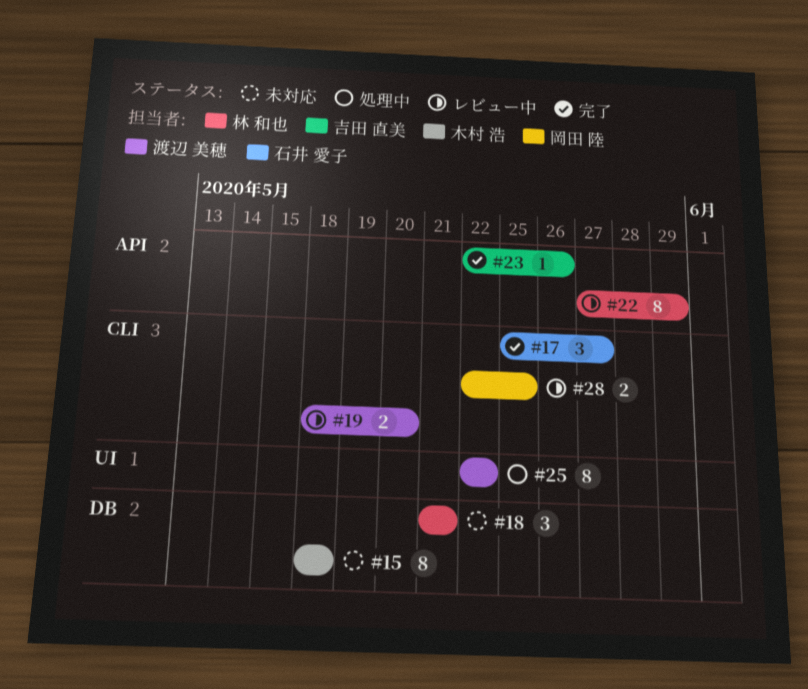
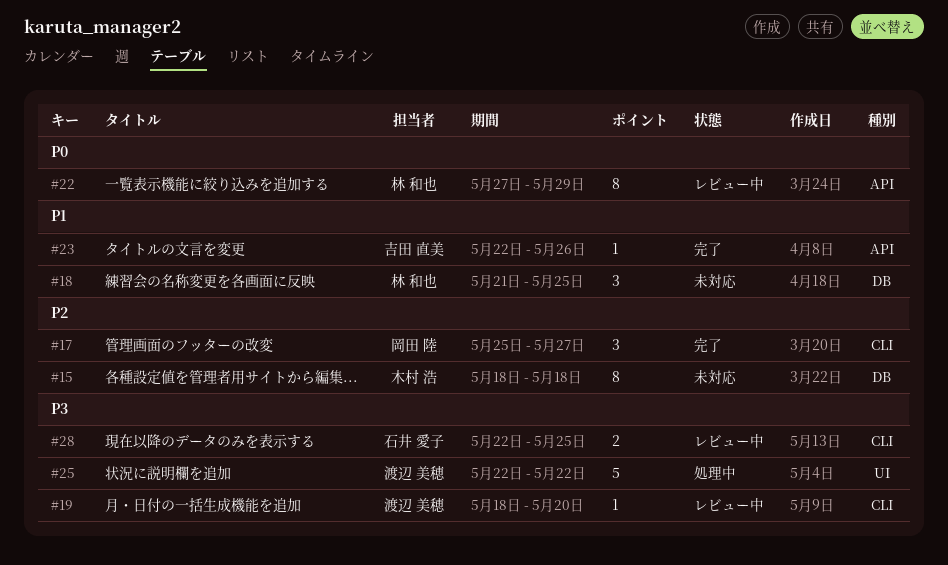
#17, owner: 石井 愛子 -> 岡田 陸
#18, due: May 21 -> May 25
#19, estimate: 2 -> 1
#25, estimate: 8 -> 5
#28, owner: 岡田 陸 -> 石井 愛子

